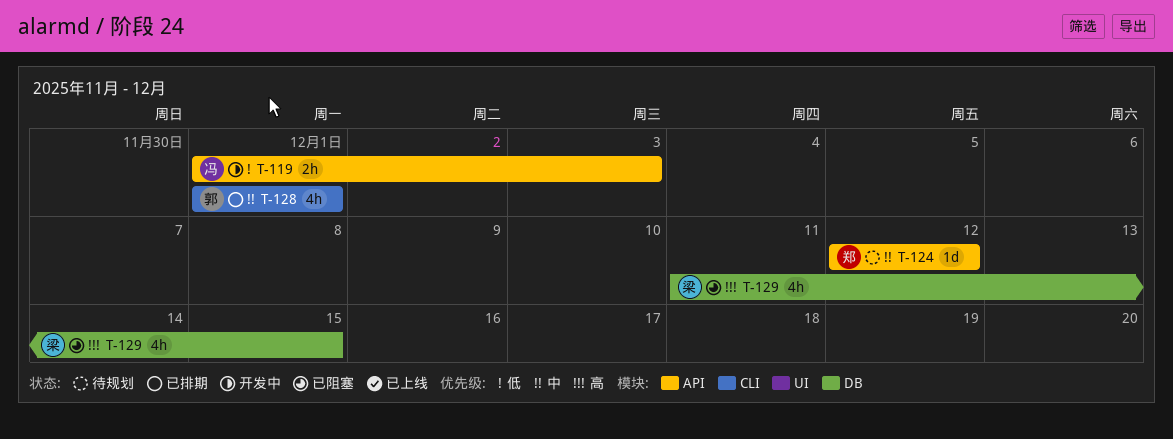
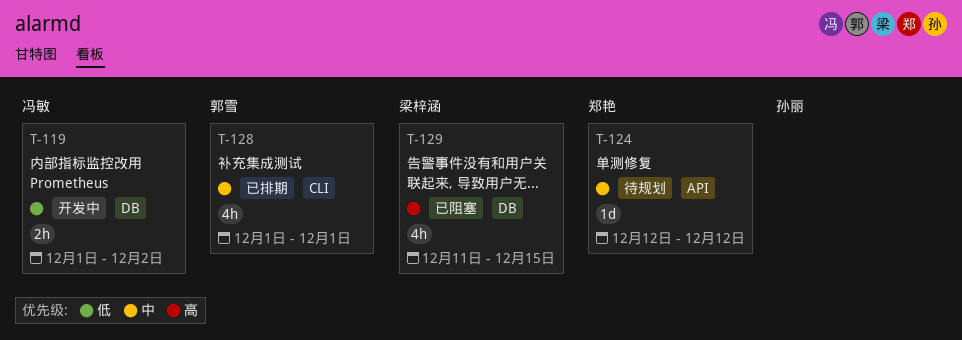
T-119, label: API -> DB
T-119, due: Dec 3 -> Dec 2

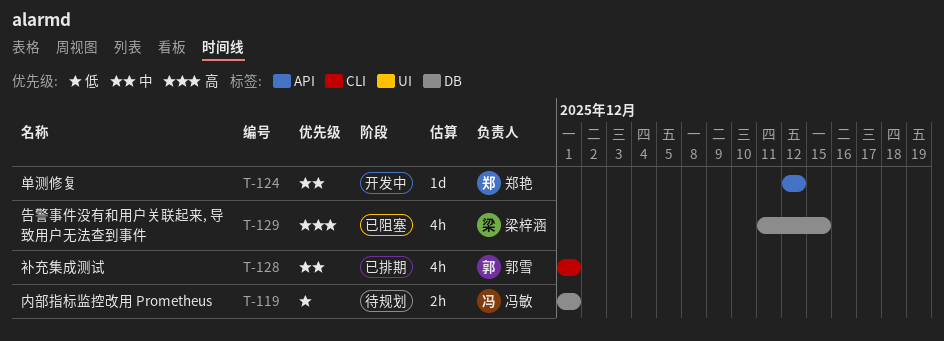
T-119, status: 开发中 -> 待规划
T-119, due: Dec 2 -> Dec 1
T-124, status: 待规划 -> 开发中

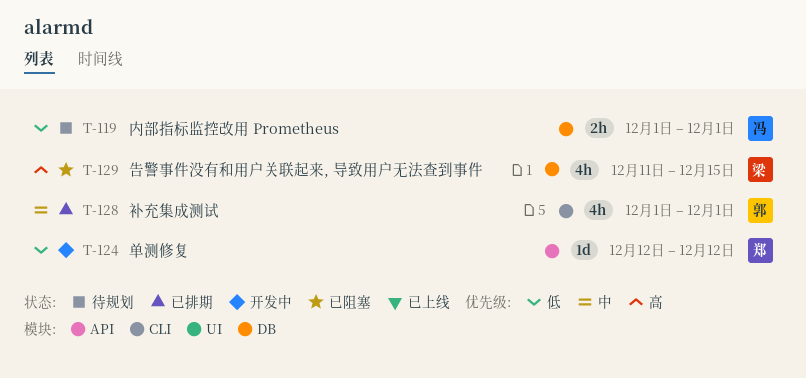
T-124, priority: 中 -> 低

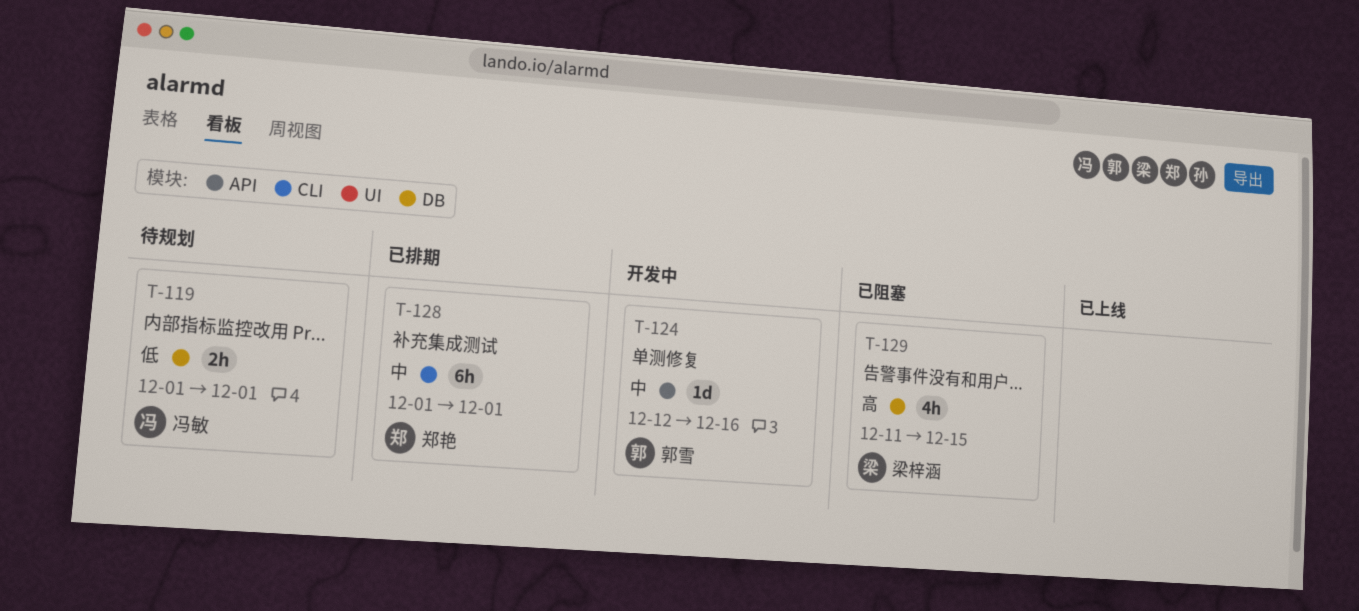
T-124, owner: 郑艳 -> 郭雪
T-124, priority: 低 -> 中
T-124, due: Dec 12 -> Dec 16
T-128, owner: 郭雪 -> 郑艳
T-128, estimate: 4h -> 6h

